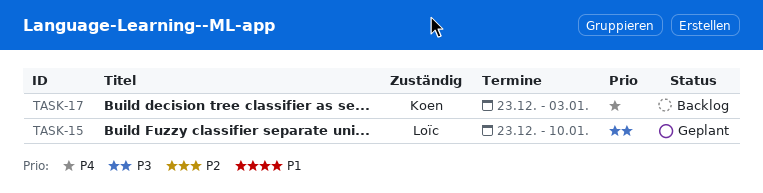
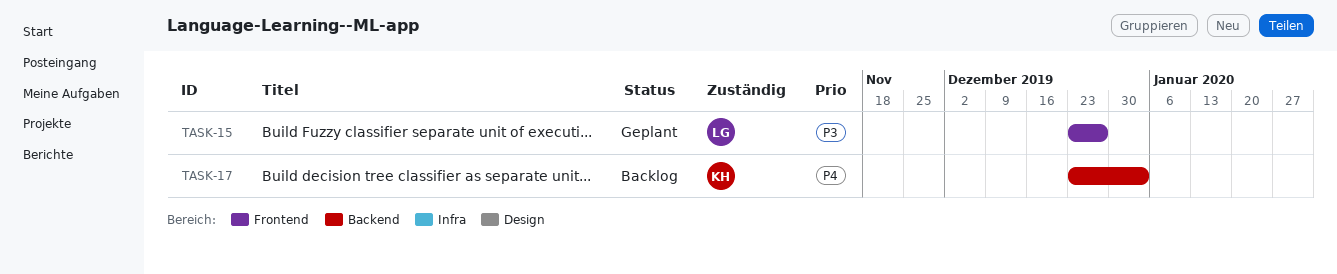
TASK-15, due: Jan 10 -> Dec 27

